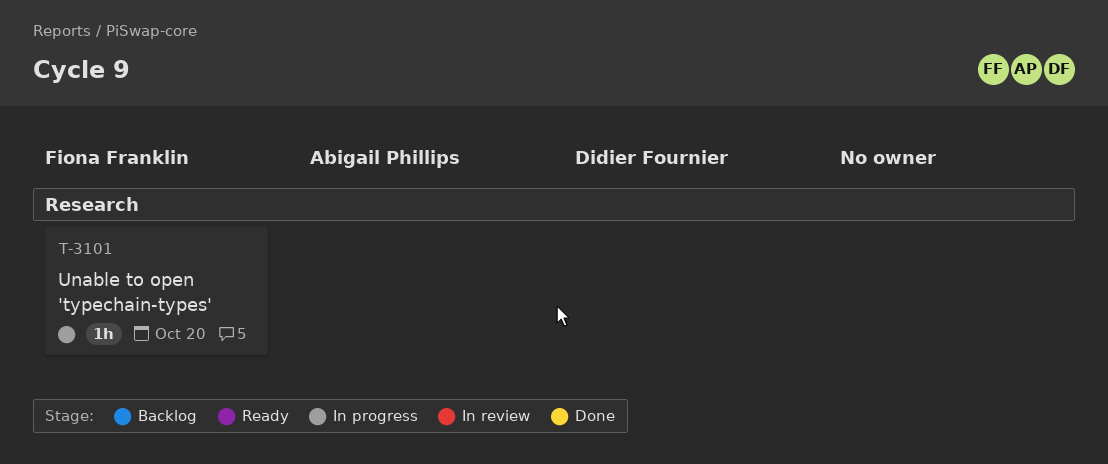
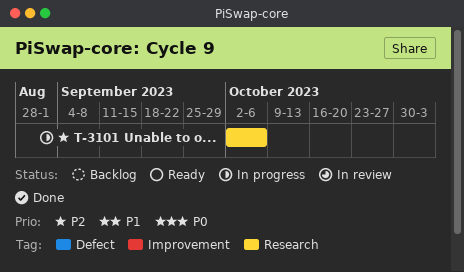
T-3101, due: Oct 20 -> Oct 6

